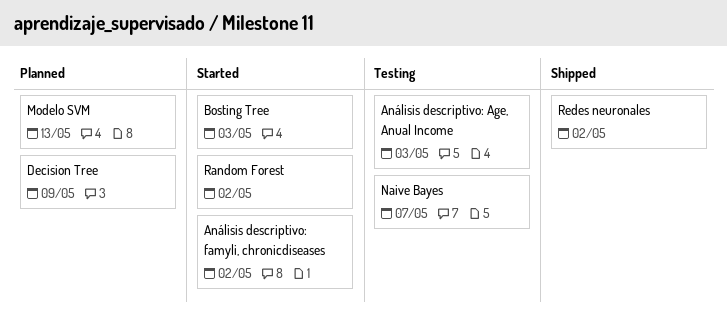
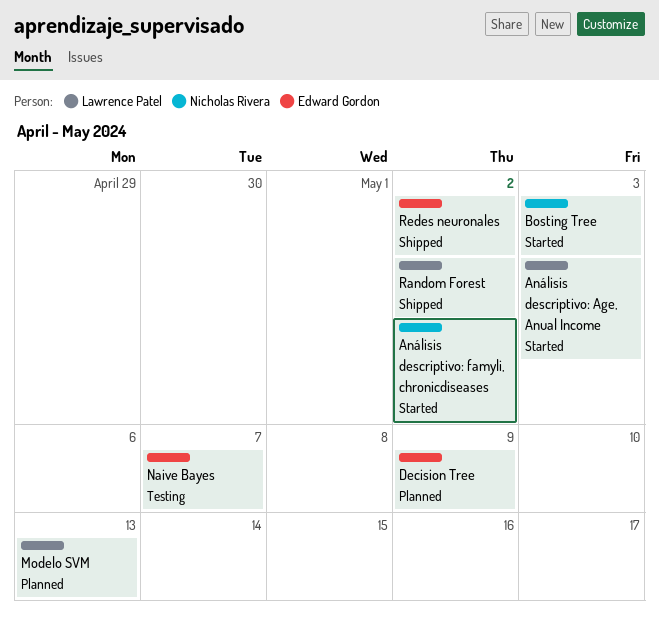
Análisis descriptivo: Age, Anual Income, status: Testing -> Started
Random Forest, status: Started -> Shipped

